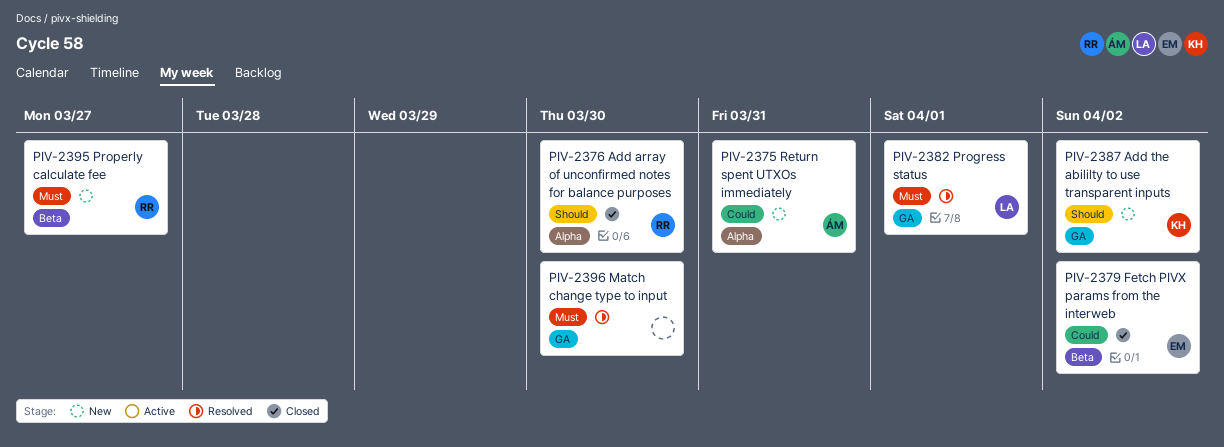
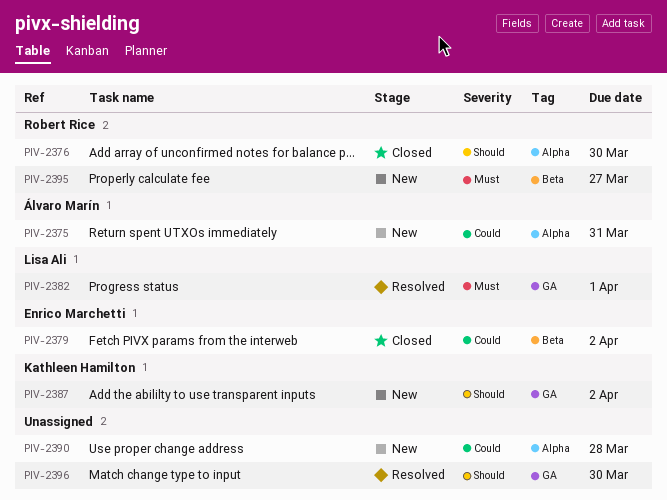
PIV-2390: none -> present
PIV-2396, priority: Must -> Should

